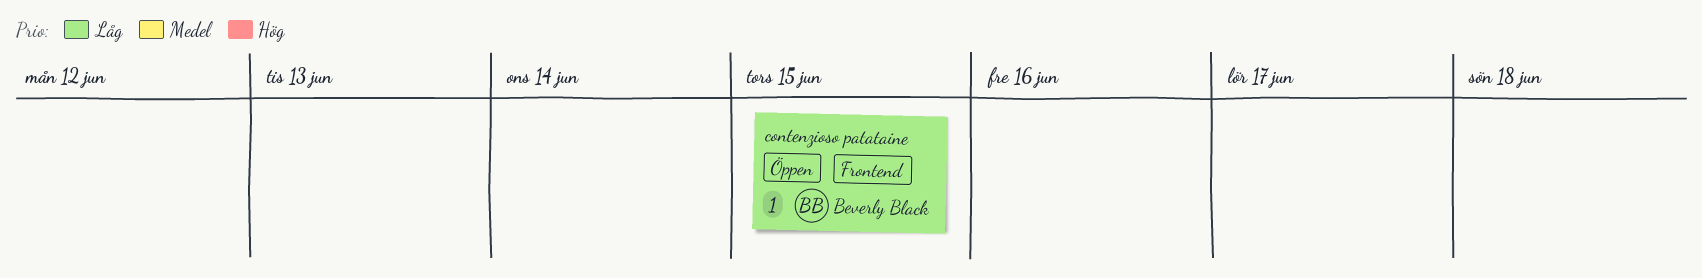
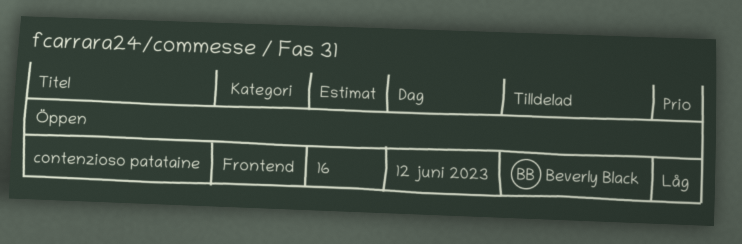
contenzioso patataine, estimate: 1 -> 16
contenzioso patataine, day: Jun 15 -> Jun 12

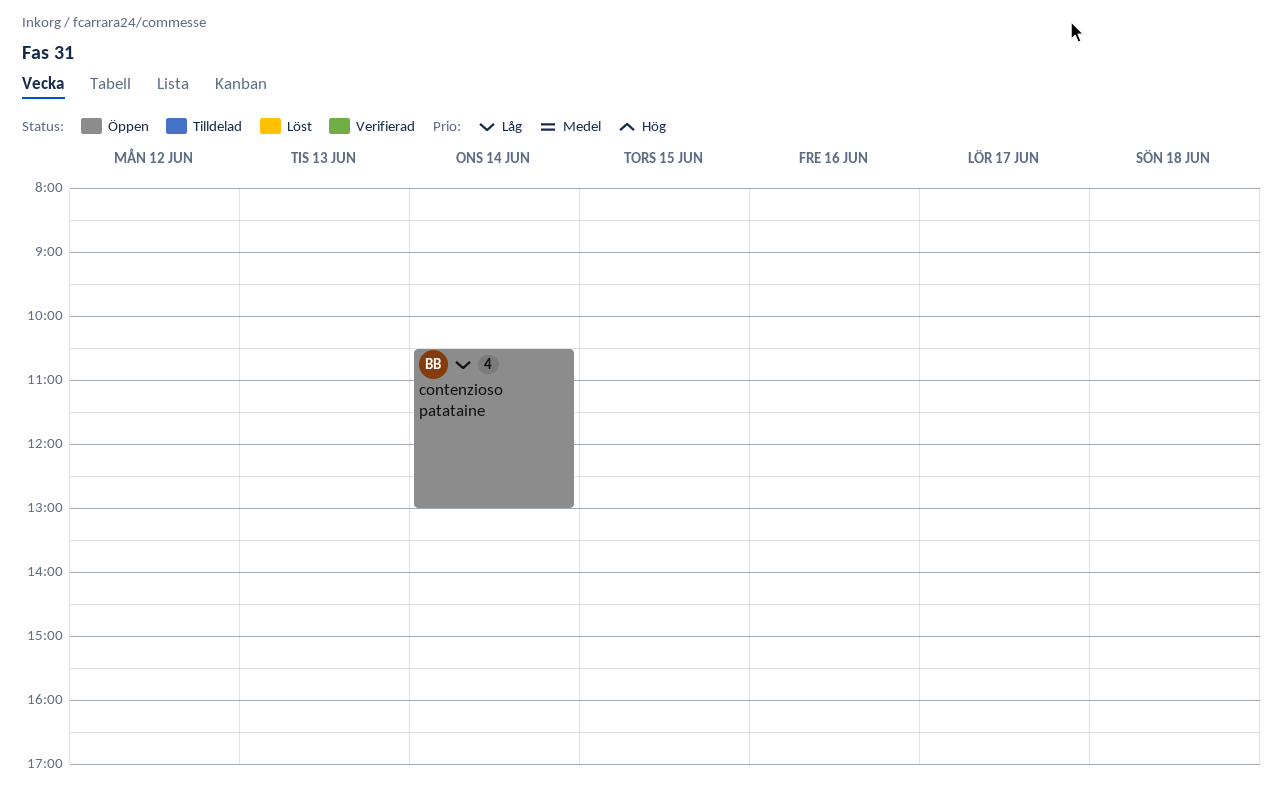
contenzioso patataine, estimate: 16 -> 4
contenzioso patataine, day: Jun 12 -> Jun 14

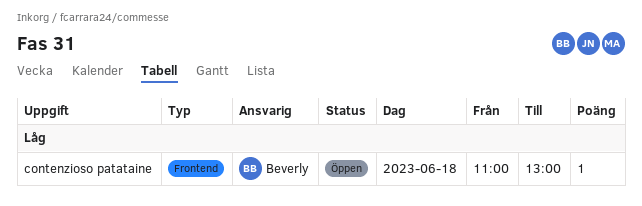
contenzioso patataine, estimate: 4 -> 1
contenzioso patataine, day: Jun 14 -> Jun 18
contenzioso patataine, begins: 10:30 -> 11:00

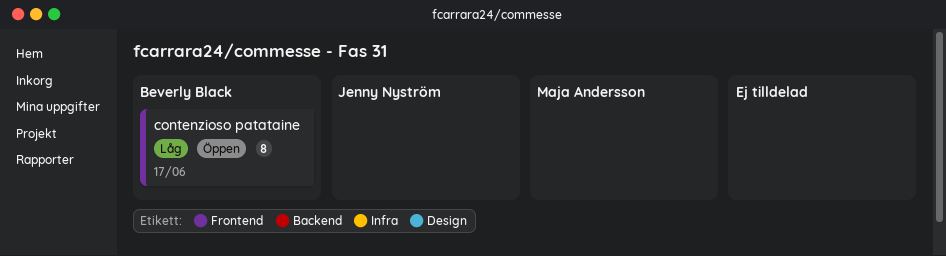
contenzioso patataine, estimate: 1 -> 8
contenzioso patataine, day: Jun 18 -> Jun 17

